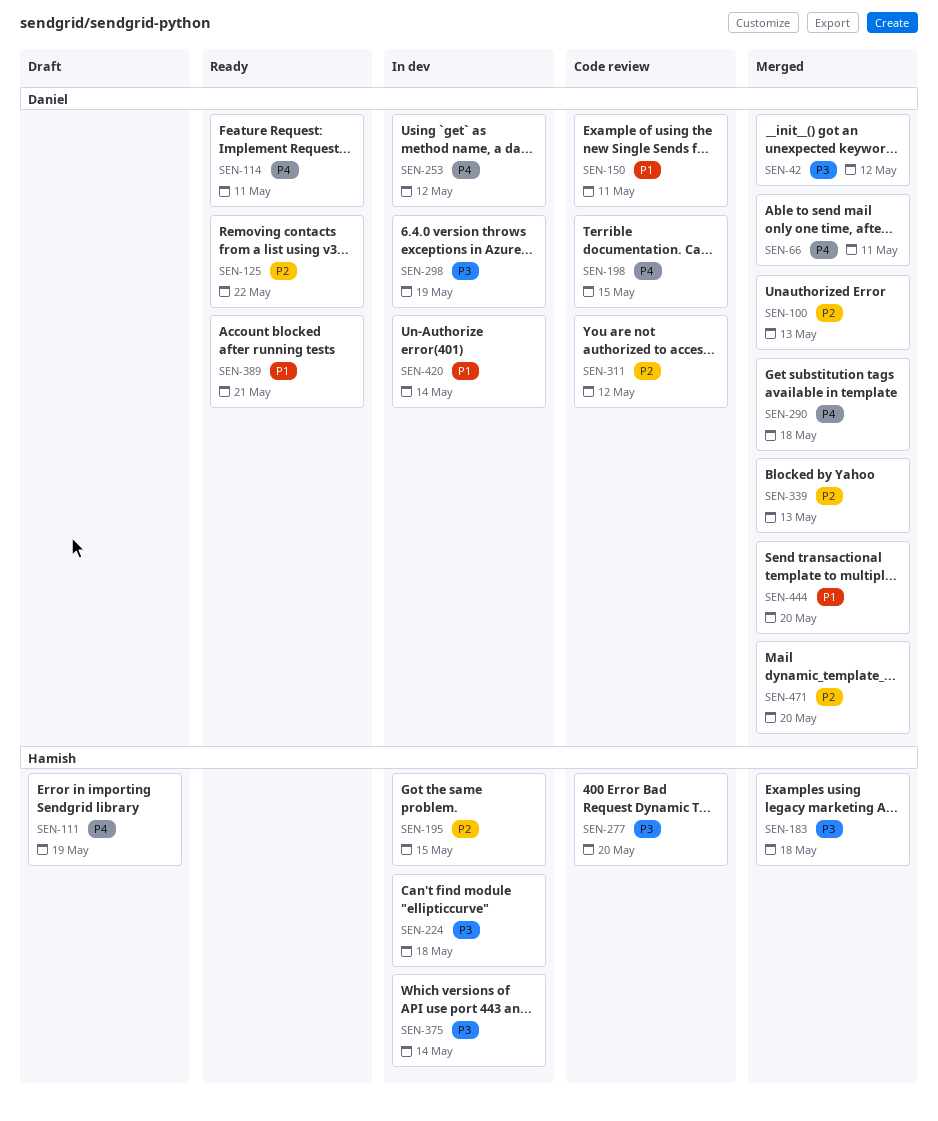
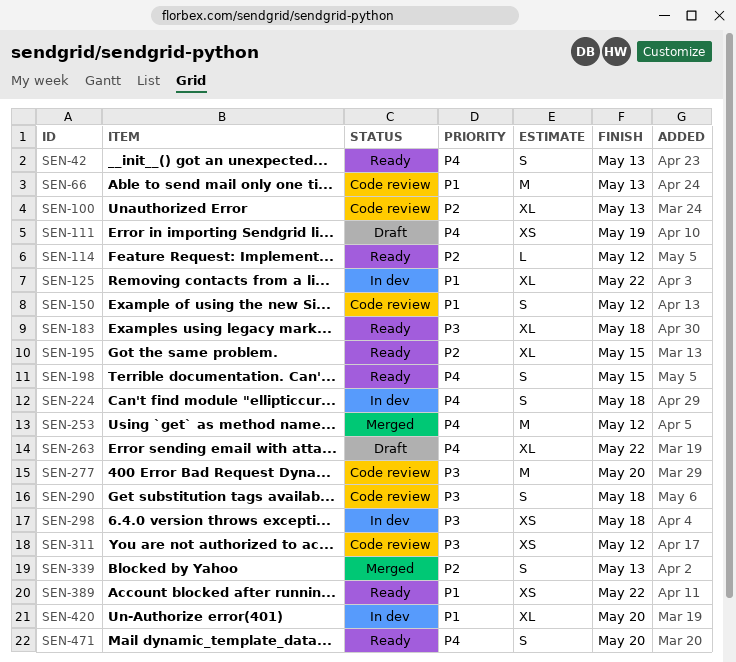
SEN-42, status: Merged -> Ready
SEN-42, priority: P3 -> P4
SEN-42, due: May 12 -> May 13
SEN-66, status: Merged -> Code review
SEN-66, priority: P4 -> P1
SEN-66, due: May 11 -> May 13
SEN-100, status: Merged -> Code review
SEN-114, priority: P4 -> P2
SEN-114, due: May 11 -> May 12
SEN-125, status: Ready -> In dev
SEN-125, priority: P2 -> P1
SEN-150, due: May 11 -> May 12
SEN-183, status: Merged -> Ready
SEN-195, status: In dev -> Ready
SEN-198, status: Code review -> Ready
SEN-224, priority: P3 -> P4
SEN-253, status: In dev -> Merged
SEN-263: none -> present
SEN-290, status: Merged -> Code review
SEN-290, priority: P4 -> P3
SEN-298, due: May 19 -> May 18
SEN-311, priority: P2 -> P3
SEN-375: present -> none
SEN-389, due: May 21 -> May 22
SEN-420, due: May 14 -> May 20
SEN-444: present -> none
SEN-471, status: Merged -> Ready
SEN-471, priority: P2 -> P4

